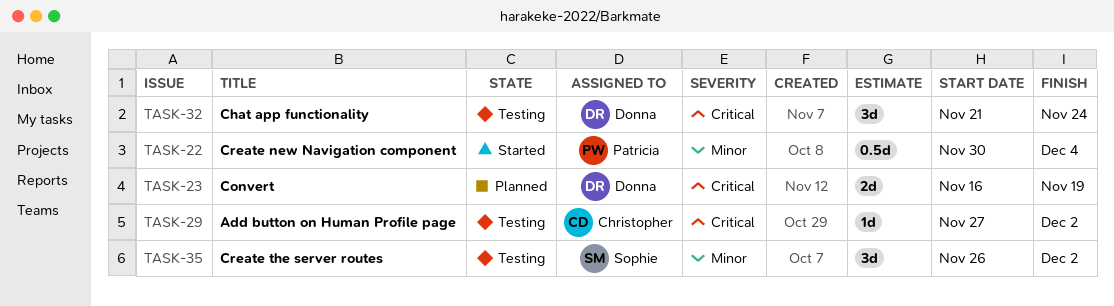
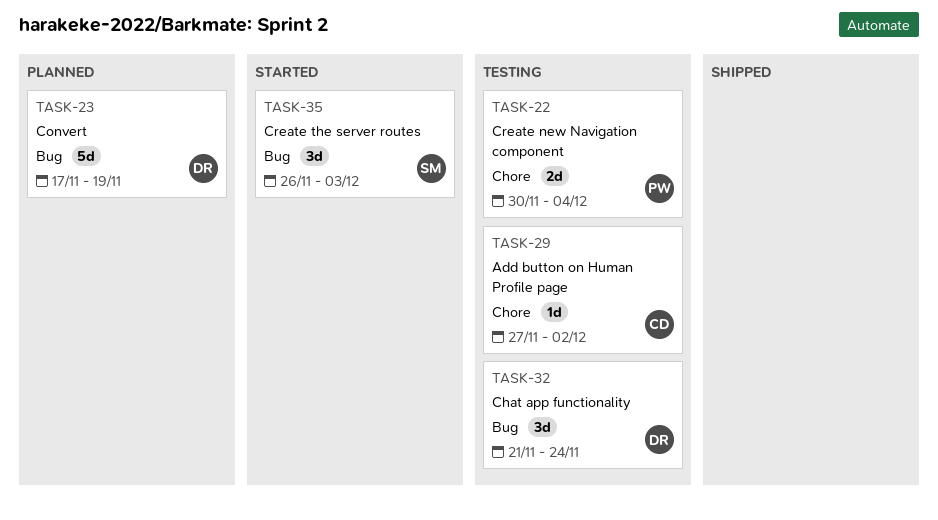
TASK-22, status: Started -> Testing
TASK-22, estimate: 0.5d -> 2d
TASK-23, estimate: 2d -> 5d
TASK-23, start: Nov 16 -> Nov 17
TASK-35, status: Testing -> Started
TASK-35, due: Dec 2 -> Dec 3

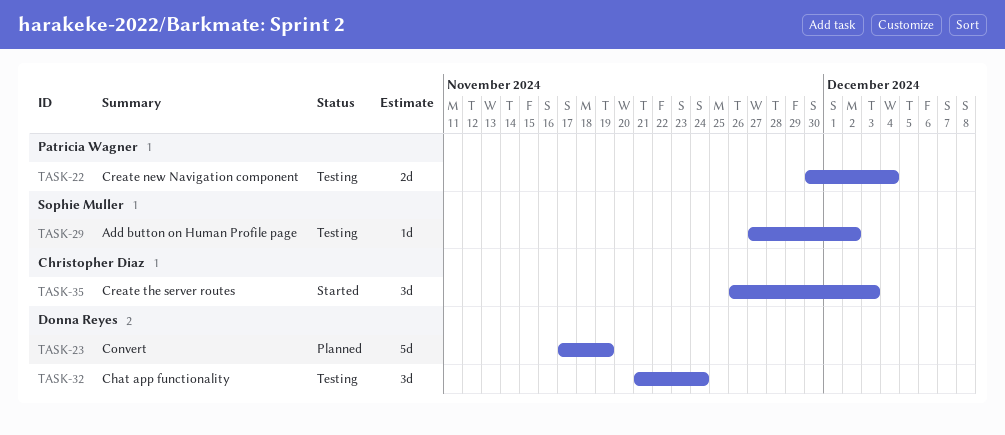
TASK-29, owner: Christopher Diaz -> Sophie Muller
TASK-35, owner: Sophie Muller -> Christopher Diaz

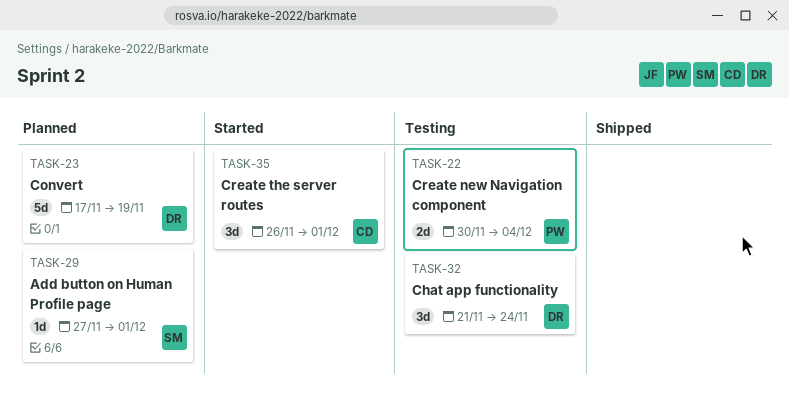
TASK-29, status: Testing -> Planned
TASK-29, due: Dec 2 -> Dec 1
TASK-35, due: Dec 3 -> Dec 1

